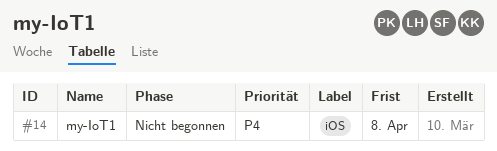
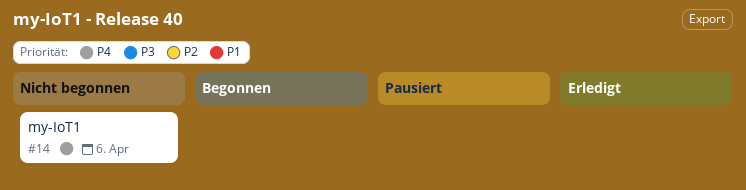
#14, due: Apr 8 -> Apr 6

